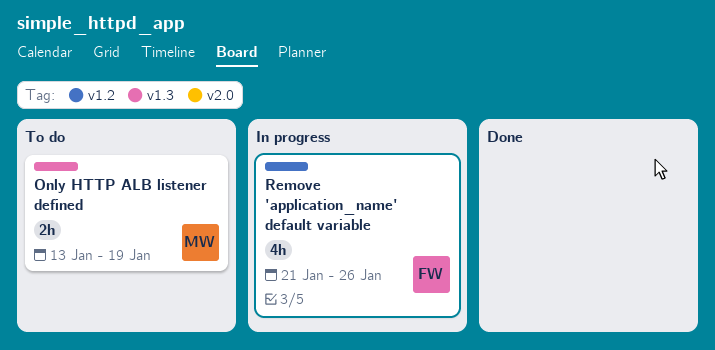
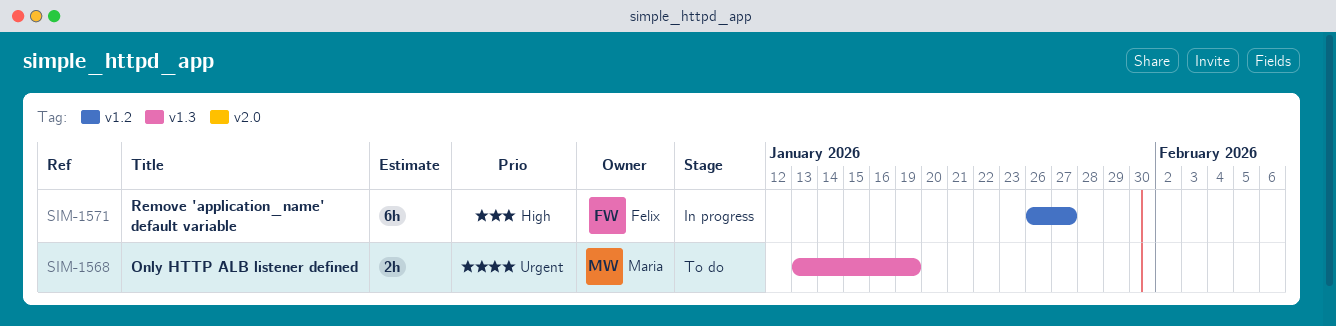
Remove 'application_name' default variable, estimate: 4h -> 6h
Remove 'application_name' default variable, start: Jan 21 -> Jan 26
Remove 'application_name' default variable, due: Jan 26 -> Jan 27

